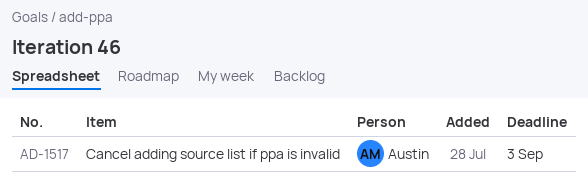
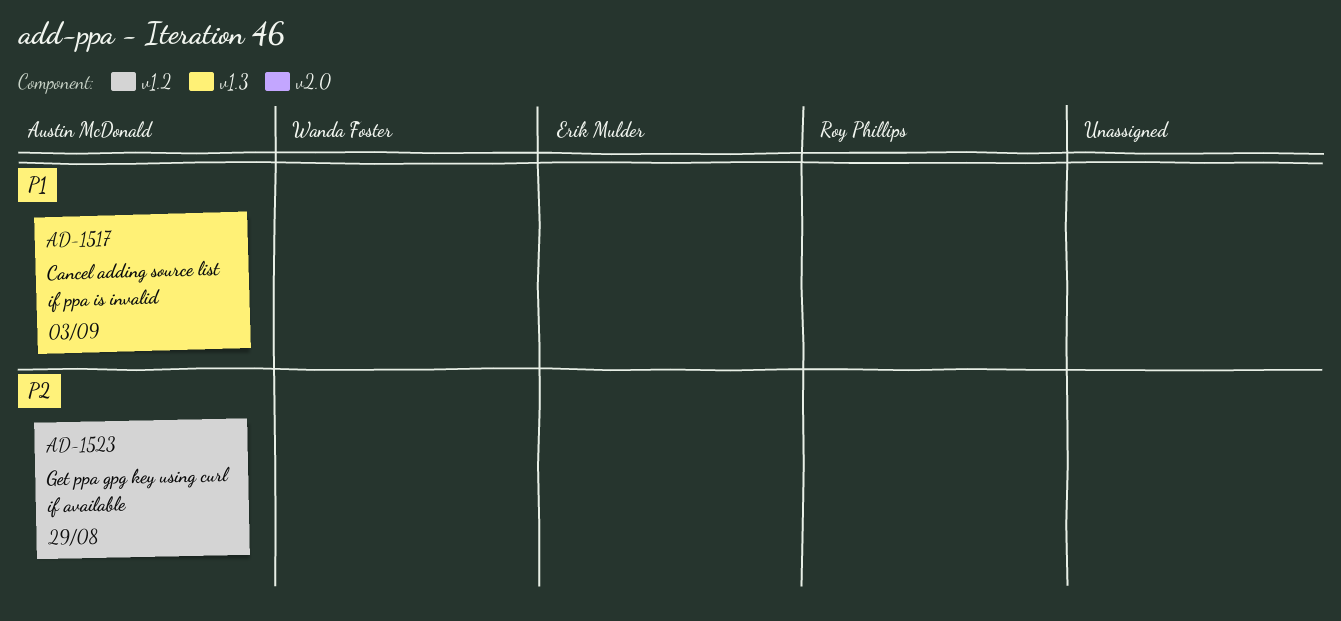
AD-1523: none -> present

